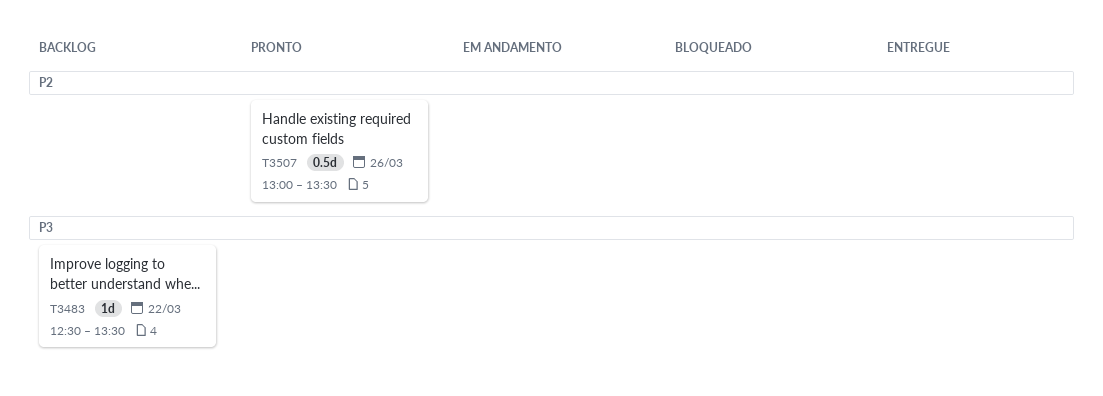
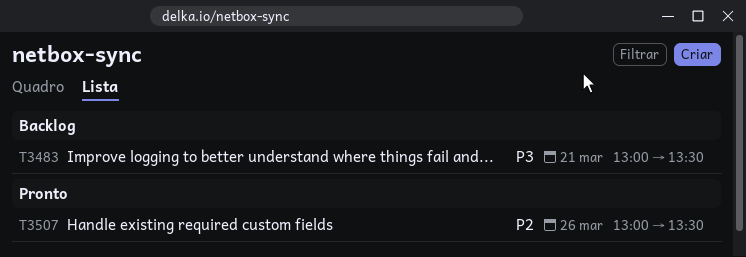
T3483, day: Mar 22 -> Mar 21
T3483, begins: 12:30 -> 13:00

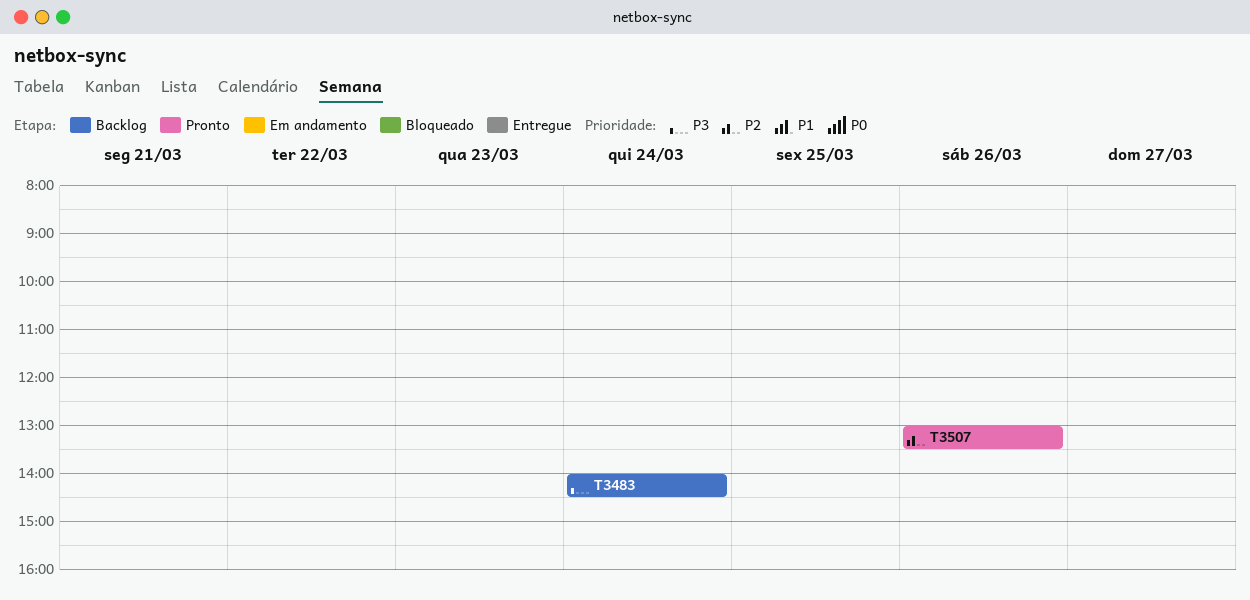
T3483, day: Mar 21 -> Mar 24
T3483, begins: 13:00 -> 14:00
T3483, ends: 13:30 -> 14:30

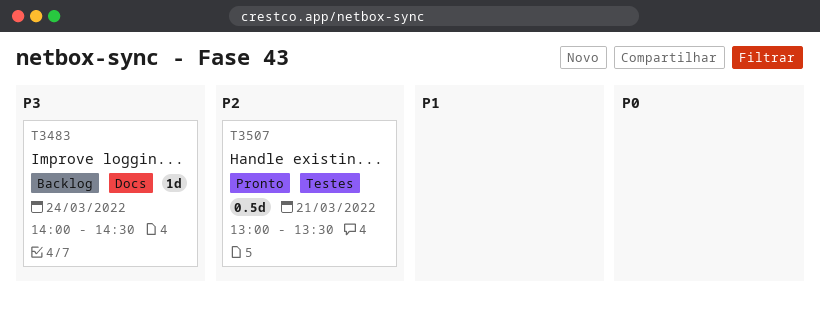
T3507, day: Mar 26 -> Mar 21

